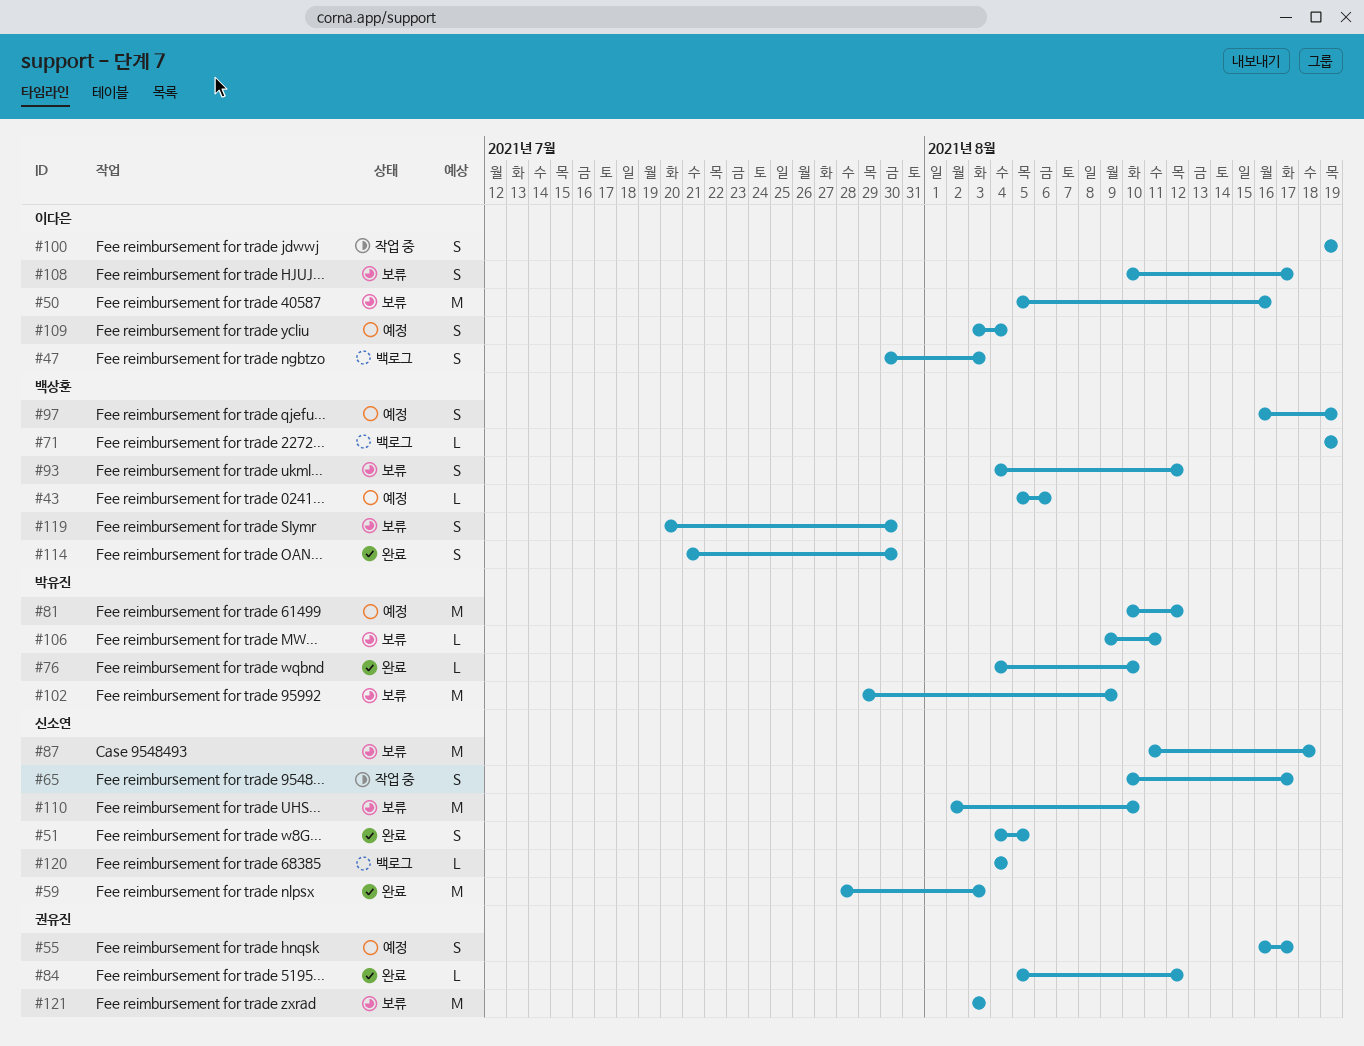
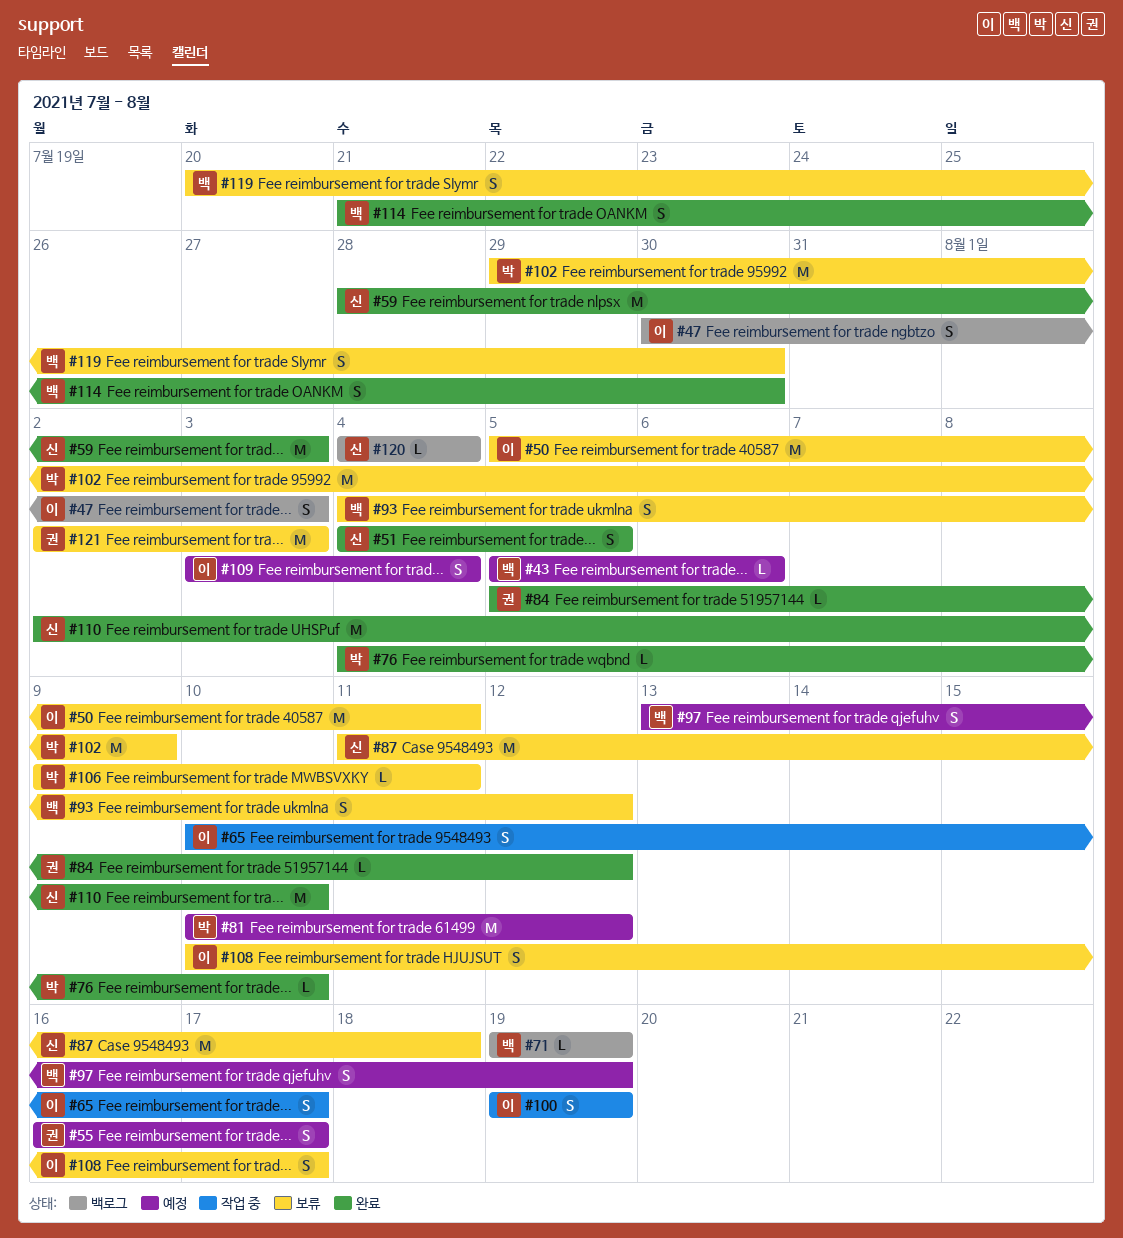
#50, due: Aug 16 -> Aug 11
#65, owner: 신소연 -> 이다은
#97, start: Aug 16 -> Aug 13
#110, status: 보류 -> 완료
#121, start: Aug 3 -> Aug 2

